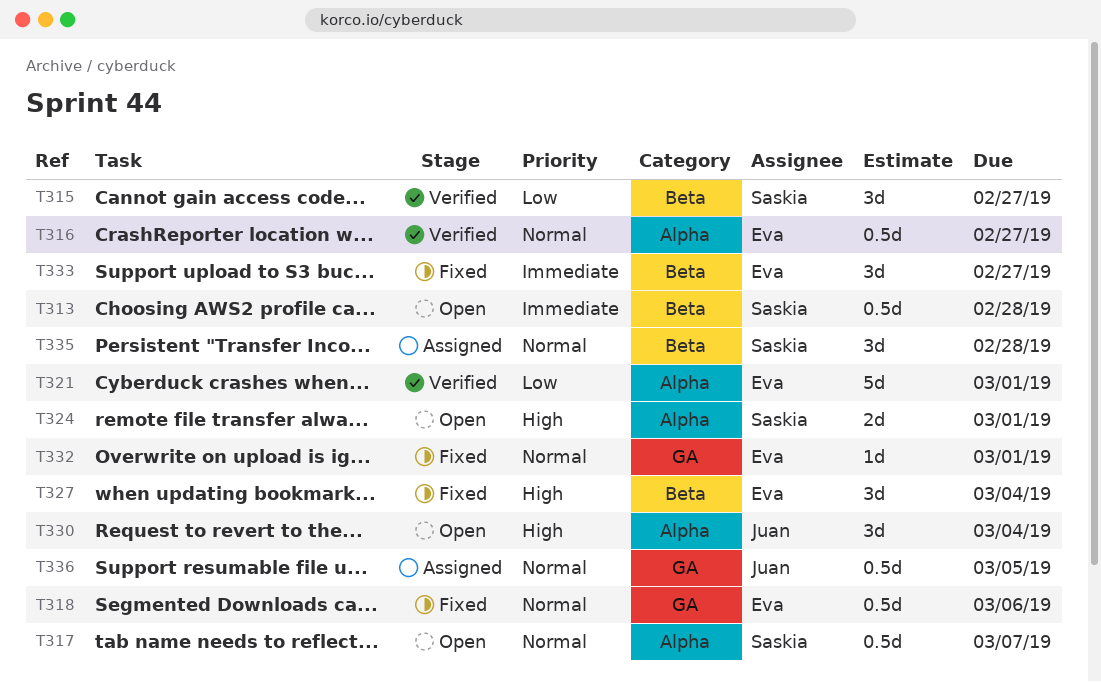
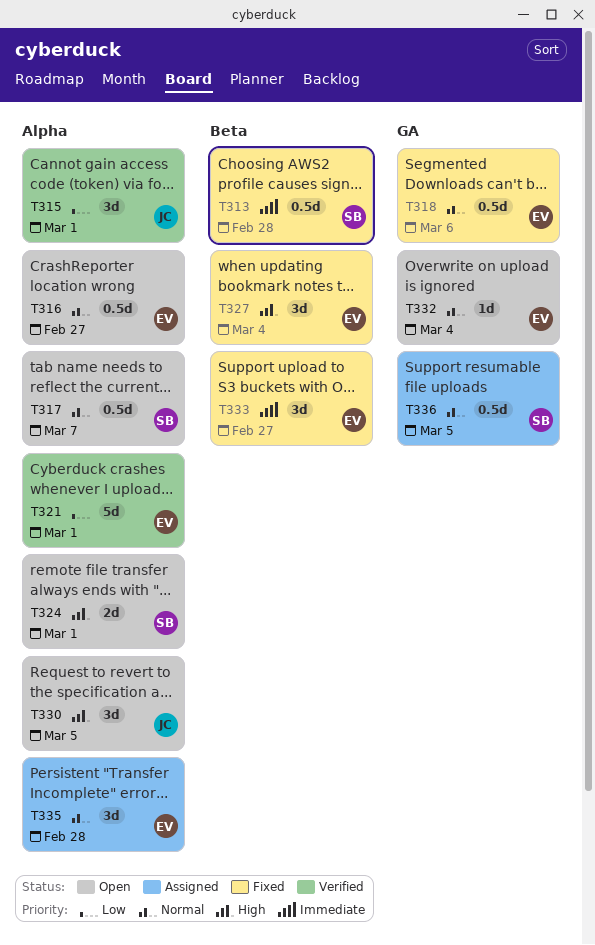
T313, status: Open -> Fixed
T315, owner: Saskia -> Juan
T315, label: Beta -> Alpha
T315, due: Feb 27 -> Mar 1
T316, status: Verified -> Open
T330, due: Mar 4 -> Mar 5
T332, status: Fixed -> Open
T332, due: Mar 1 -> Mar 4
T335, owner: Saskia -> Eva
T335, label: Beta -> Alpha
T336, owner: Juan -> Saskia

